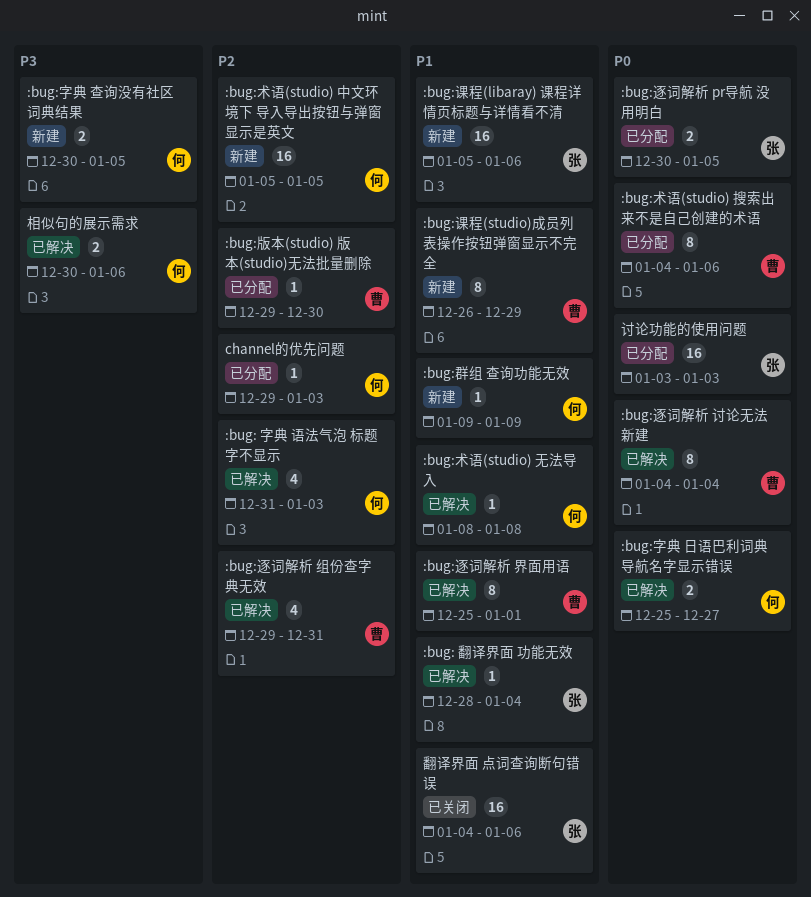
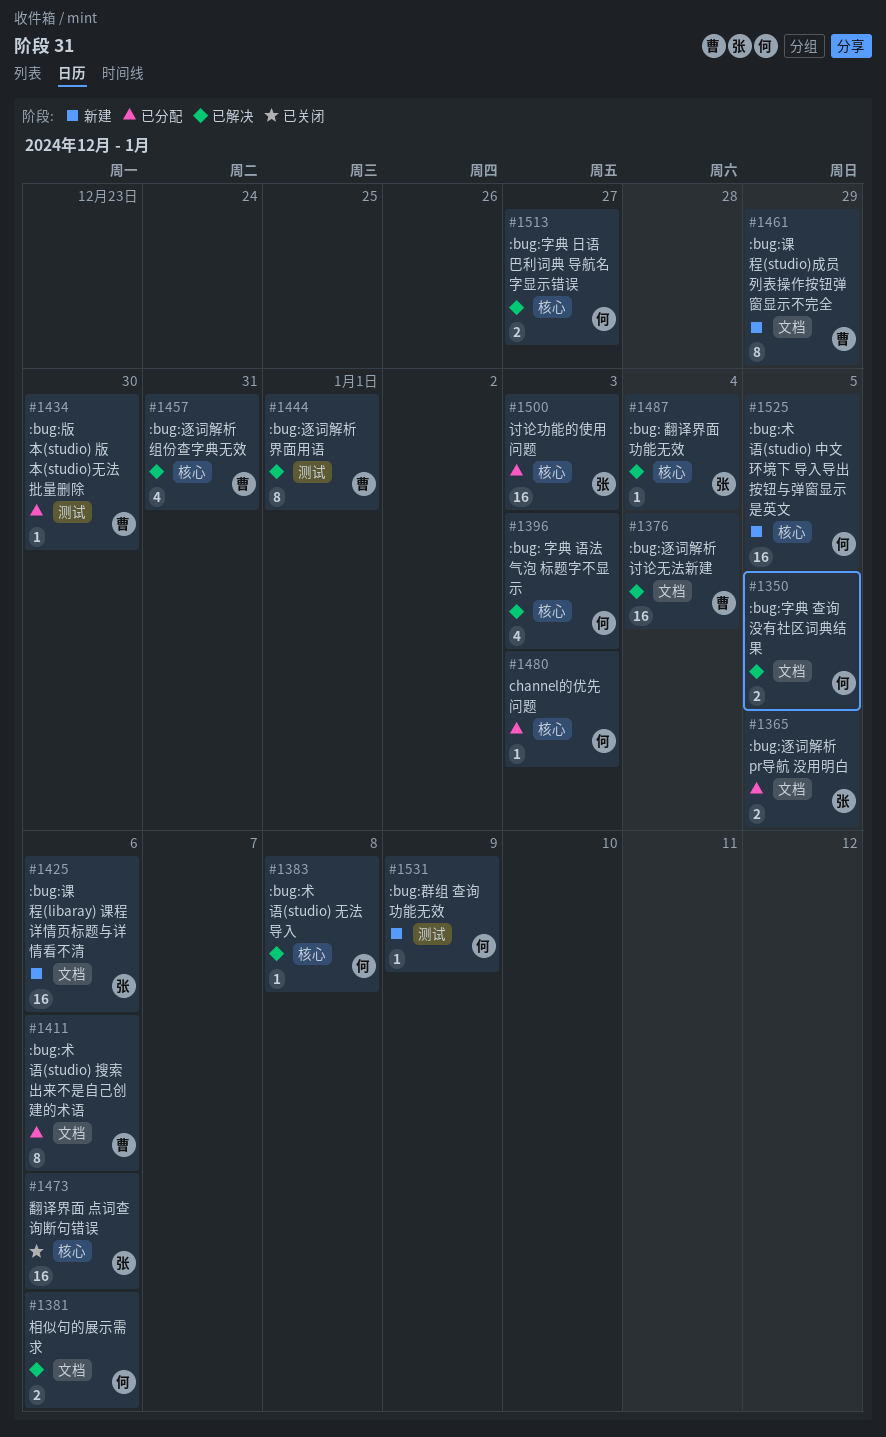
:bug:字典 查询没有社区词典结果, status: 新建 -> 已解决
:bug:逐词解析 讨论无法新建, estimate: 8 -> 16

